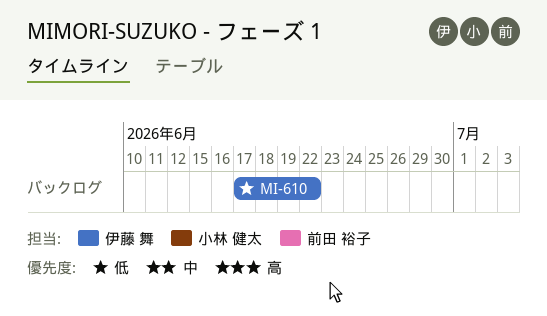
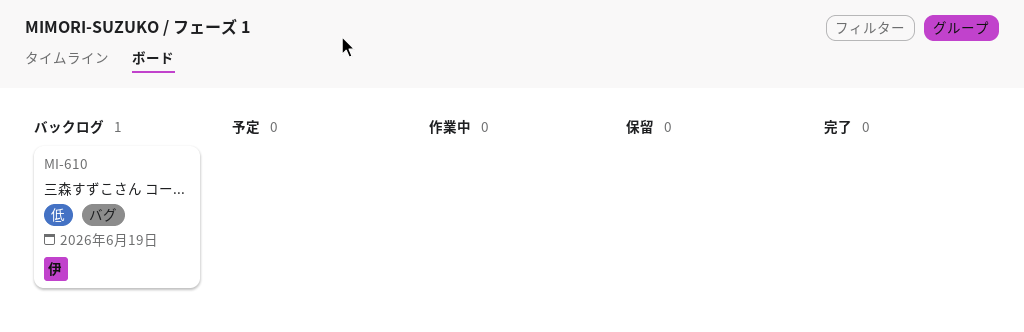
MI-610, due: Jun 22 -> Jun 19

